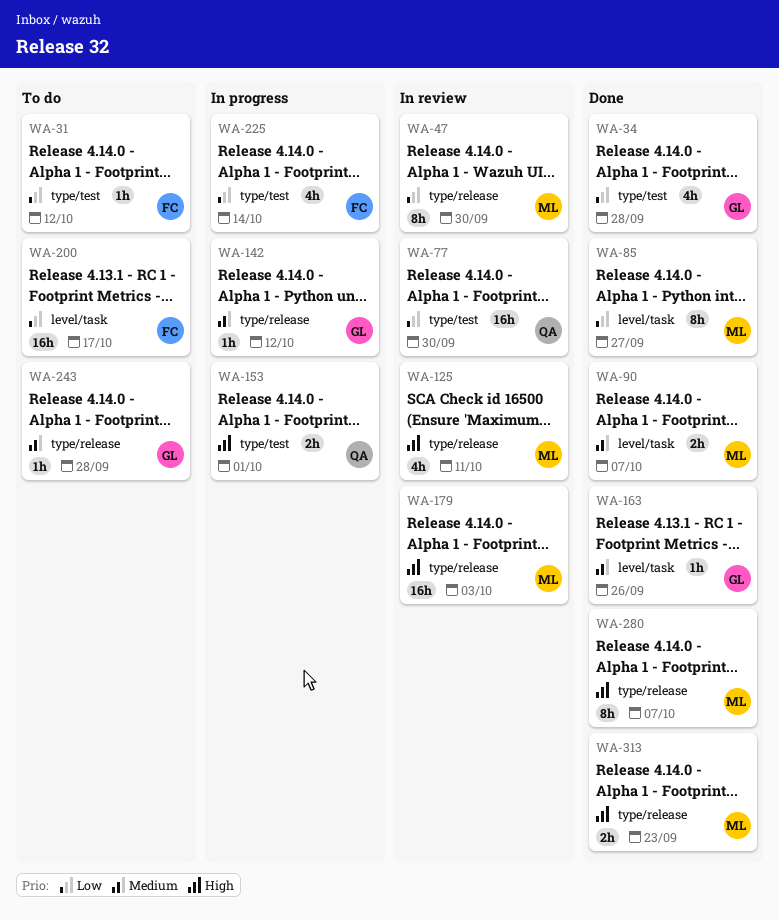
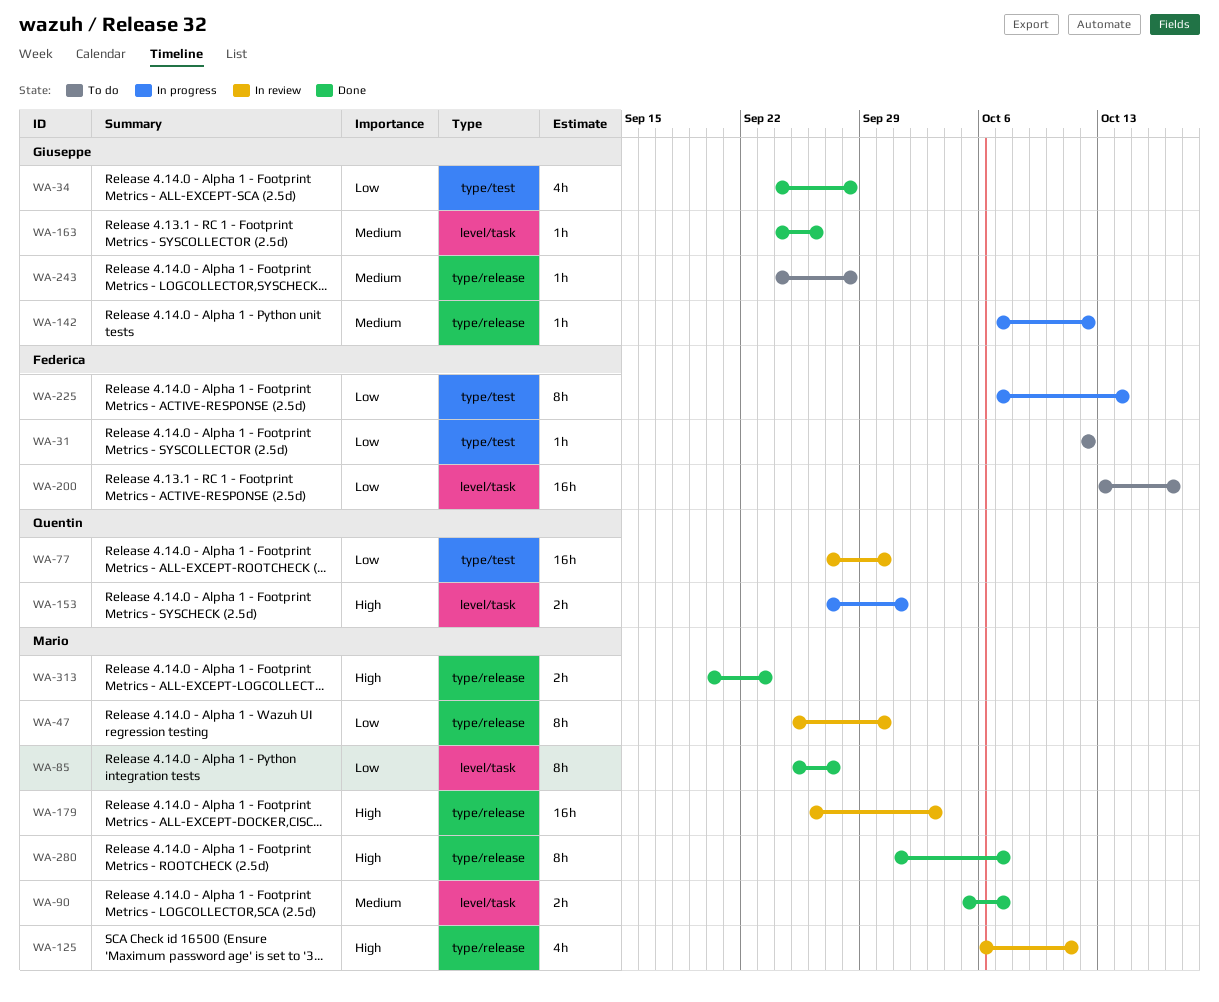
WA-153, label: type/test -> level/task
WA-225, estimate: 4h -> 8h

